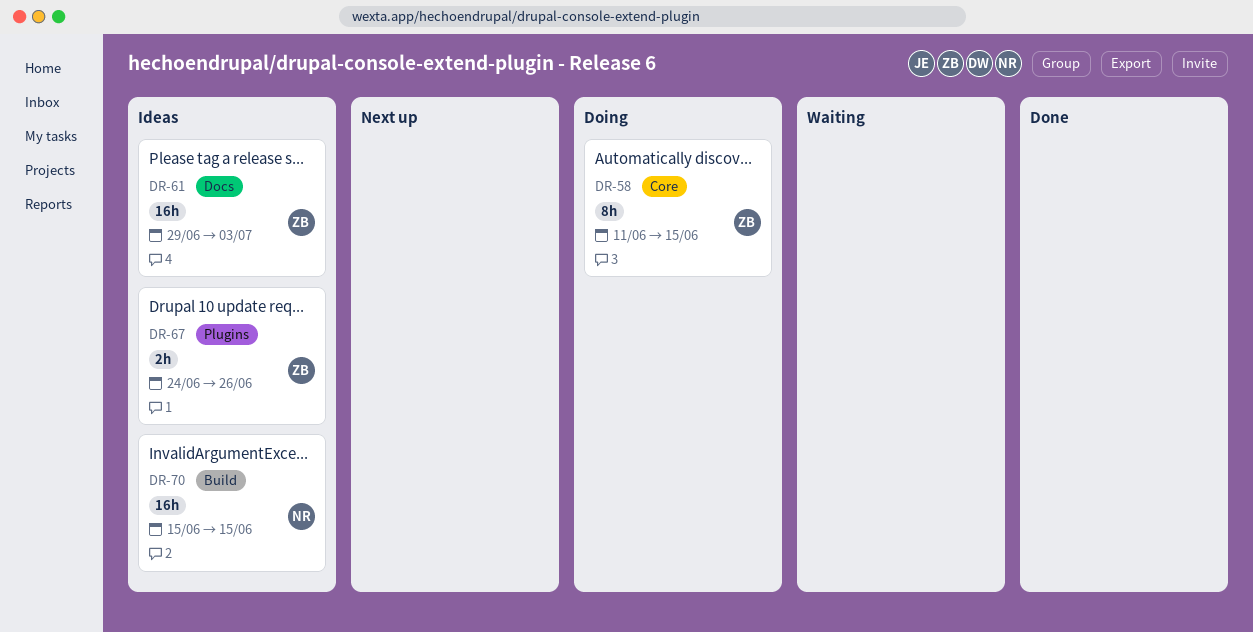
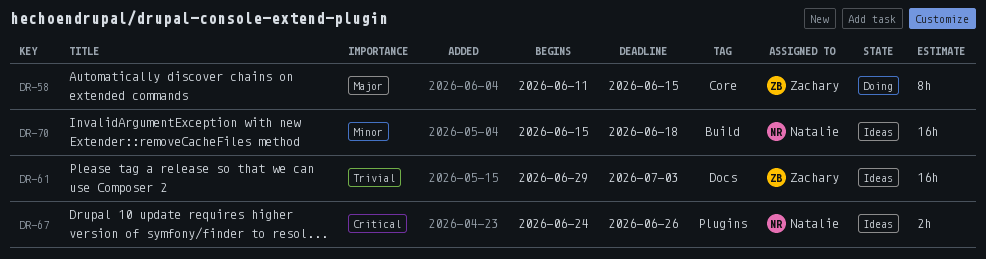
DR-67, owner: Zachary -> Natalie
DR-70, due: Jun 15 -> Jun 18

